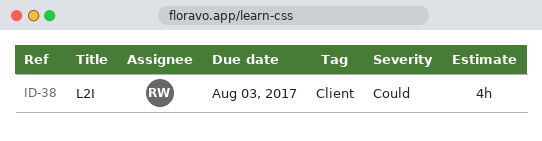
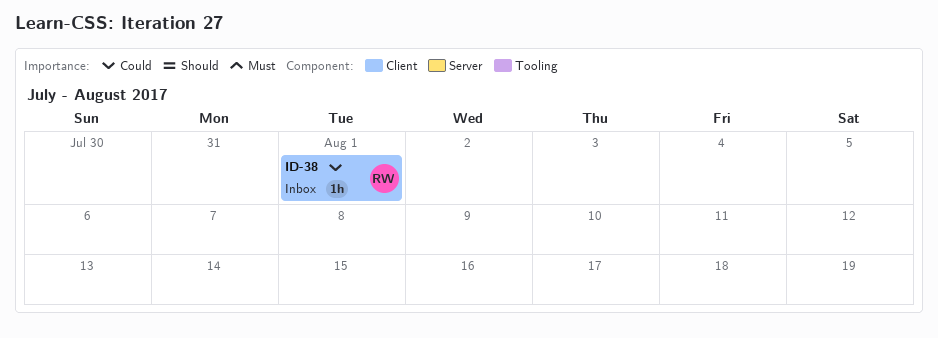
ID-38, estimate: 4h -> 1h
ID-38, due: Aug 3 -> Aug 1

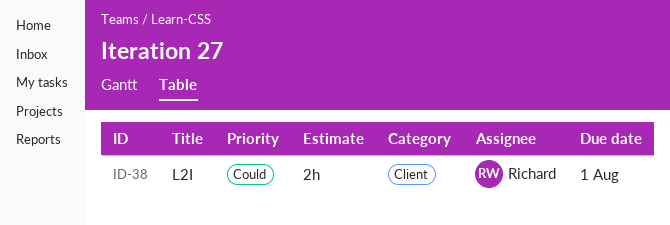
ID-38, estimate: 1h -> 2h

